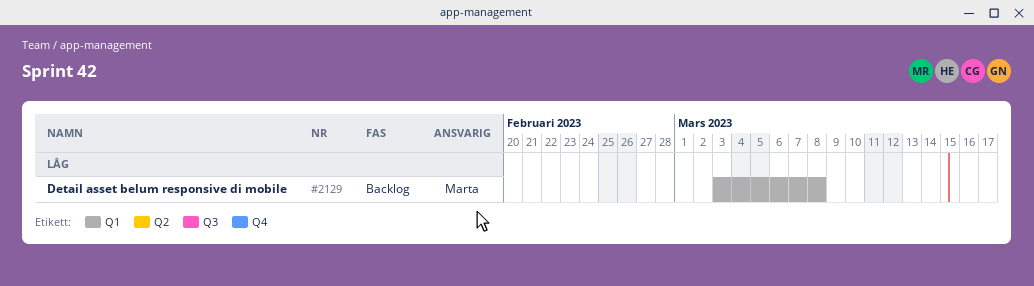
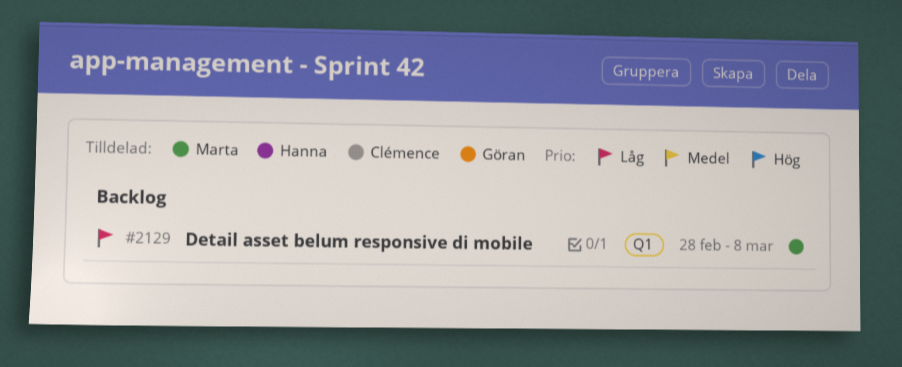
#2129, start: Mar 3 -> Feb 28

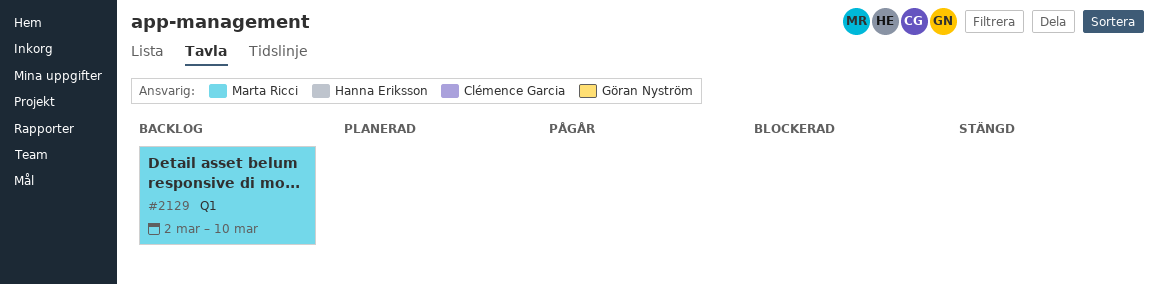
#2129, start: Feb 28 -> Mar 2
#2129, due: Mar 8 -> Mar 10

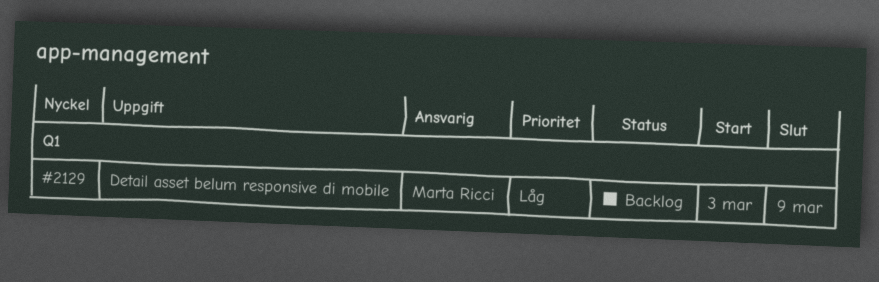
#2129, start: Mar 2 -> Mar 3
#2129, due: Mar 10 -> Mar 9

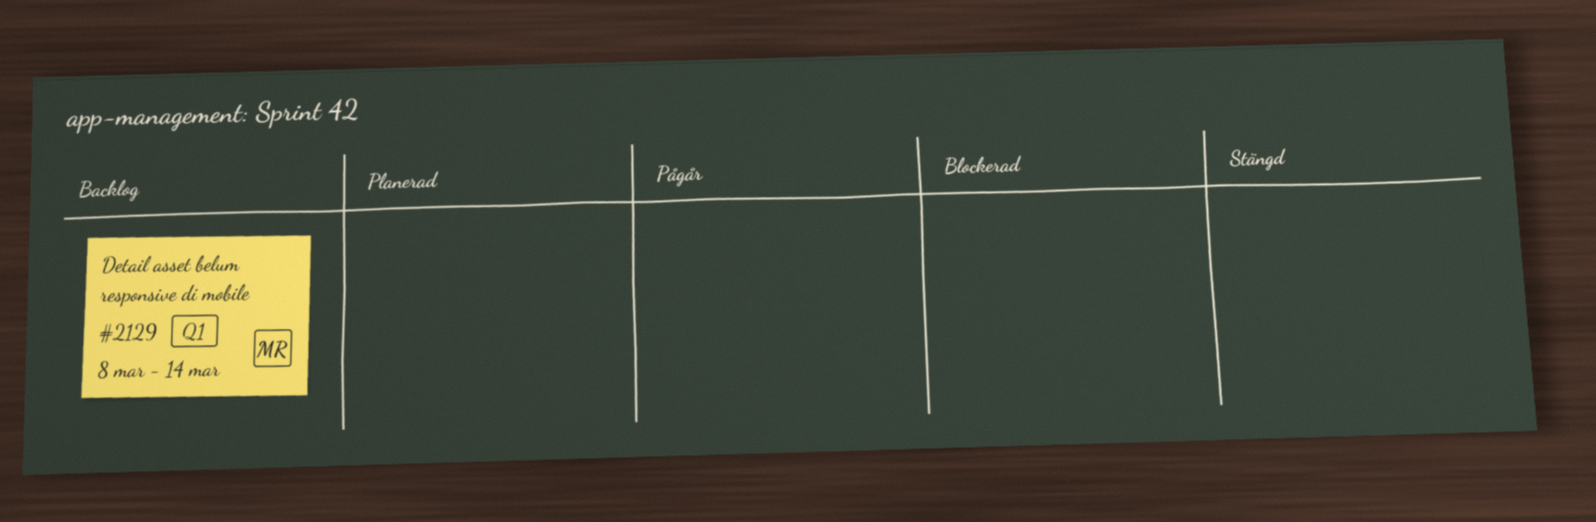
#2129, start: Mar 3 -> Mar 8
#2129, due: Mar 9 -> Mar 14

